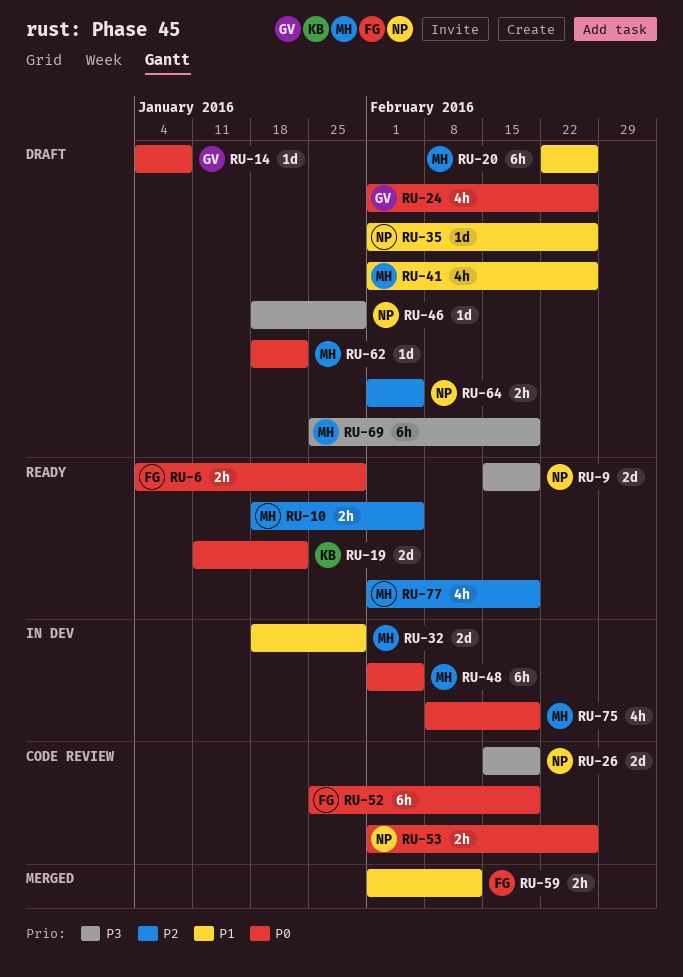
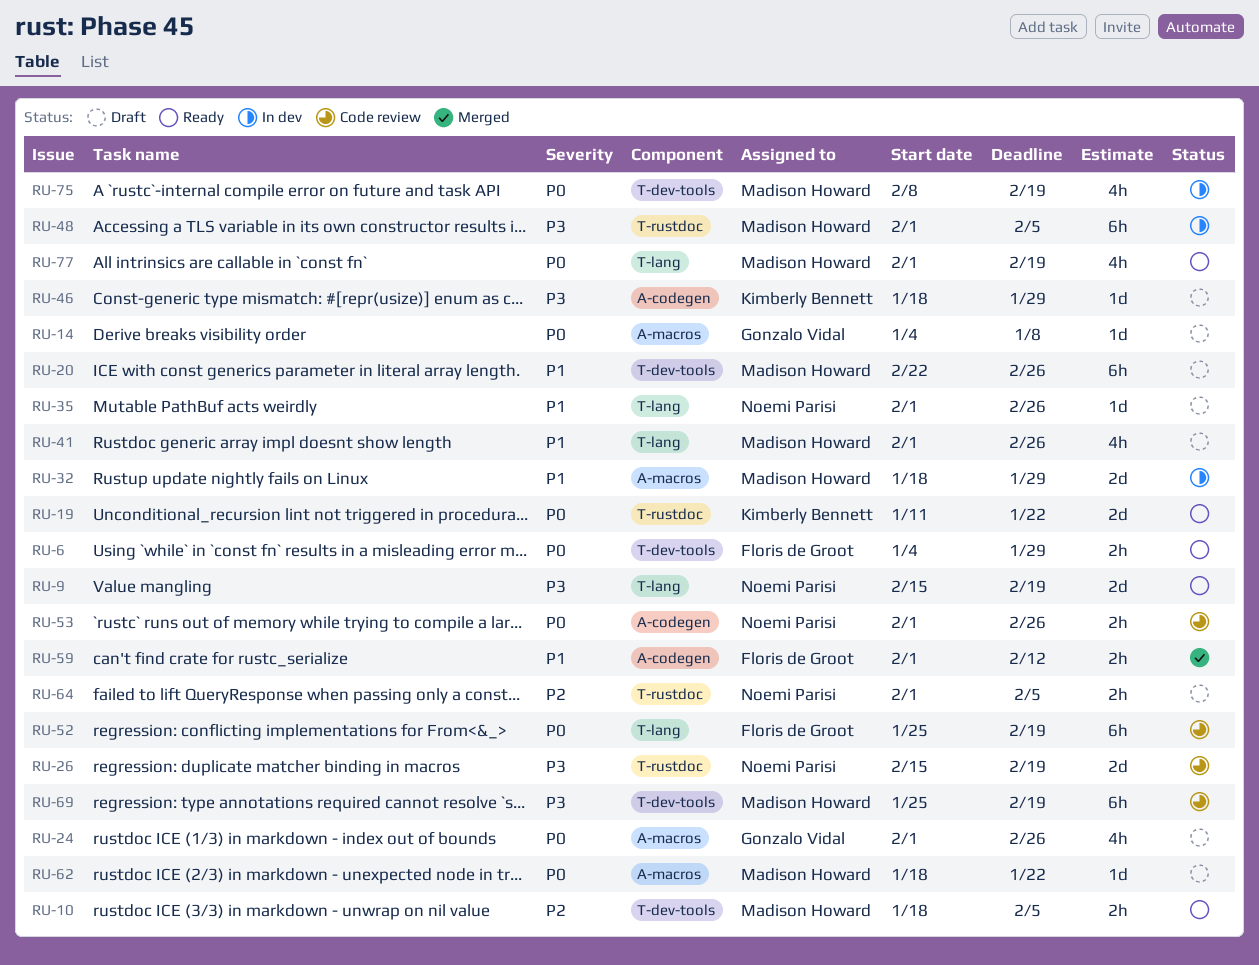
RU-46, owner: Noemi Parisi -> Kimberly Bennett
RU-48, priority: P0 -> P3
RU-69, status: Draft -> Code review
RU-77, priority: P2 -> P0

